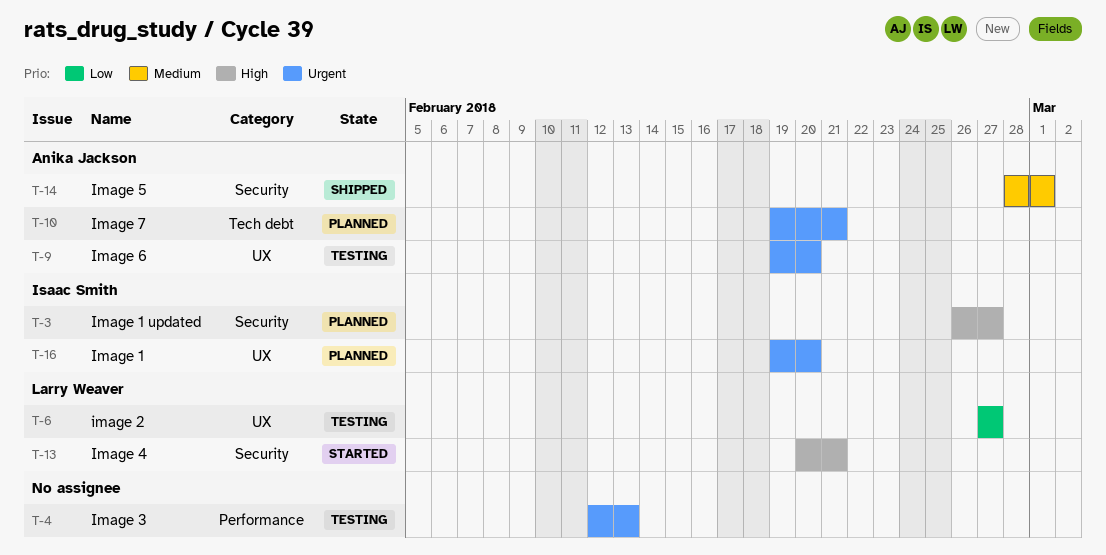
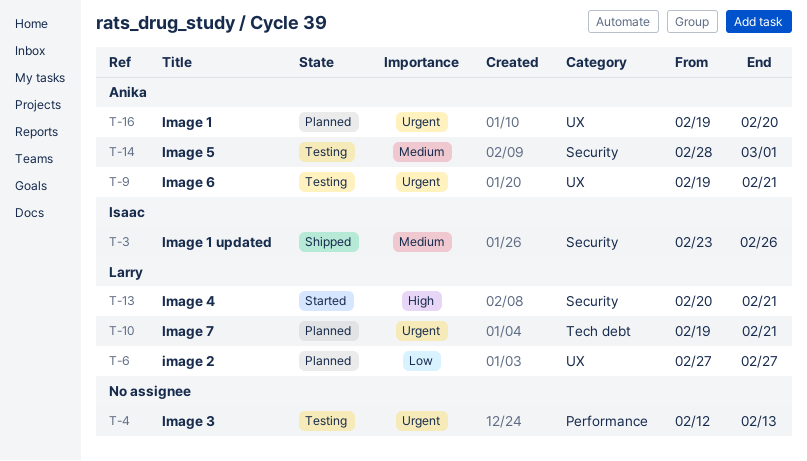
T-3, status: Planned -> Shipped
T-3, priority: High -> Medium
T-3, start: Feb 26 -> Feb 23
T-3, due: Feb 27 -> Feb 26
T-6, status: Testing -> Planned
T-9, due: Feb 20 -> Feb 21
T-10, owner: Anika Jackson -> Larry Weaver
T-14, status: Shipped -> Testing
T-16, owner: Isaac Smith -> Anika Jackson

